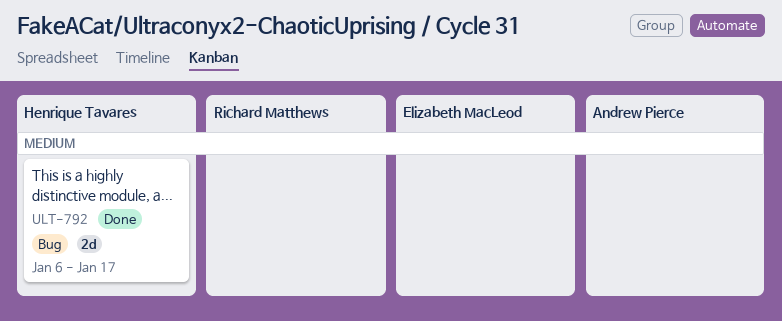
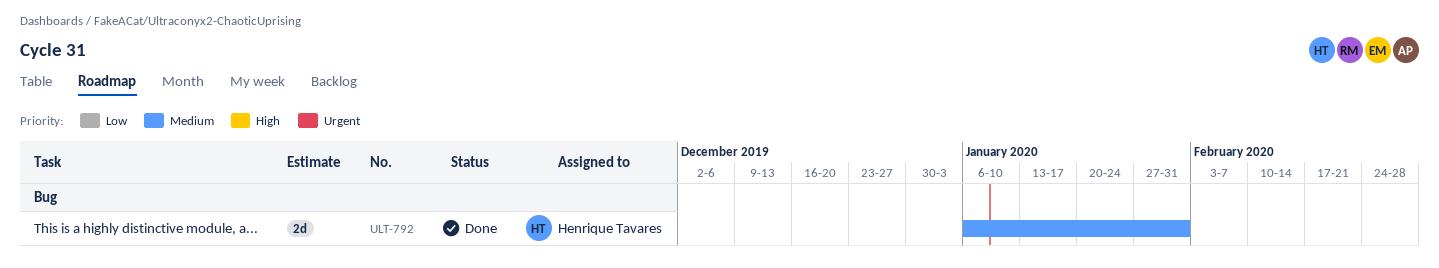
ULT-792, due: Jan 17 -> Jan 31

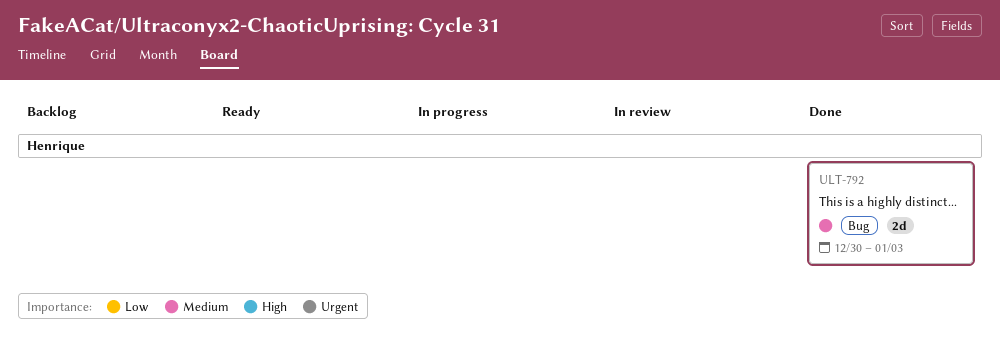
ULT-792, start: Jan 6 -> Dec 30
ULT-792, due: Jan 31 -> Jan 3

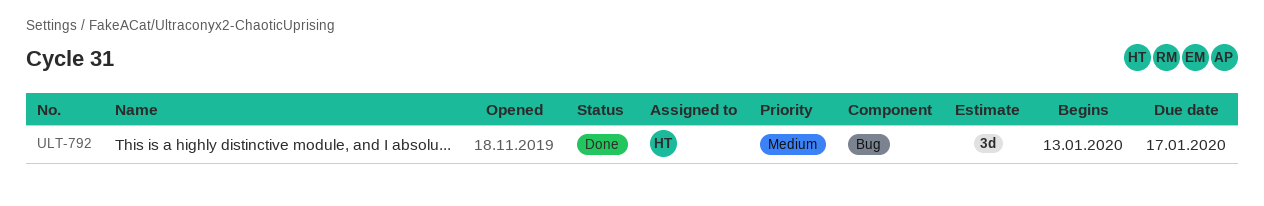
ULT-792, estimate: 2d -> 3d
ULT-792, start: Dec 30 -> Jan 13
ULT-792, due: Jan 3 -> Jan 17

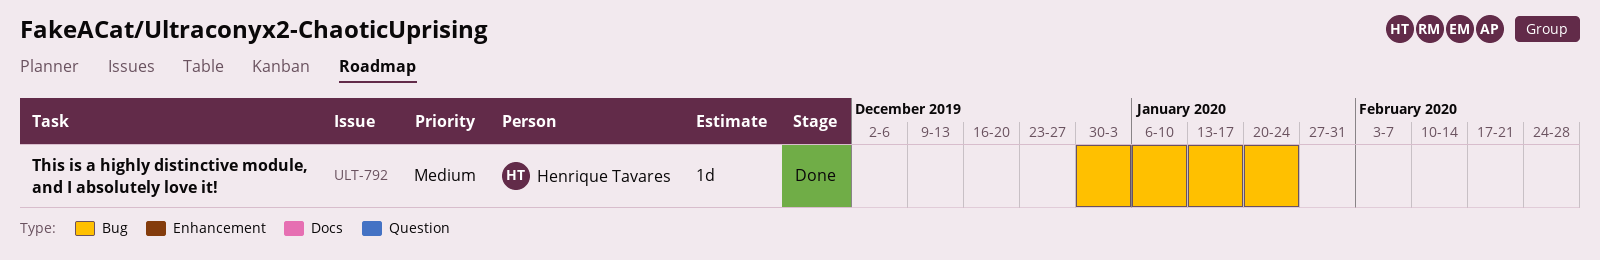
ULT-792, estimate: 3d -> 1d
ULT-792, start: Jan 13 -> Dec 30
ULT-792, due: Jan 17 -> Jan 24

